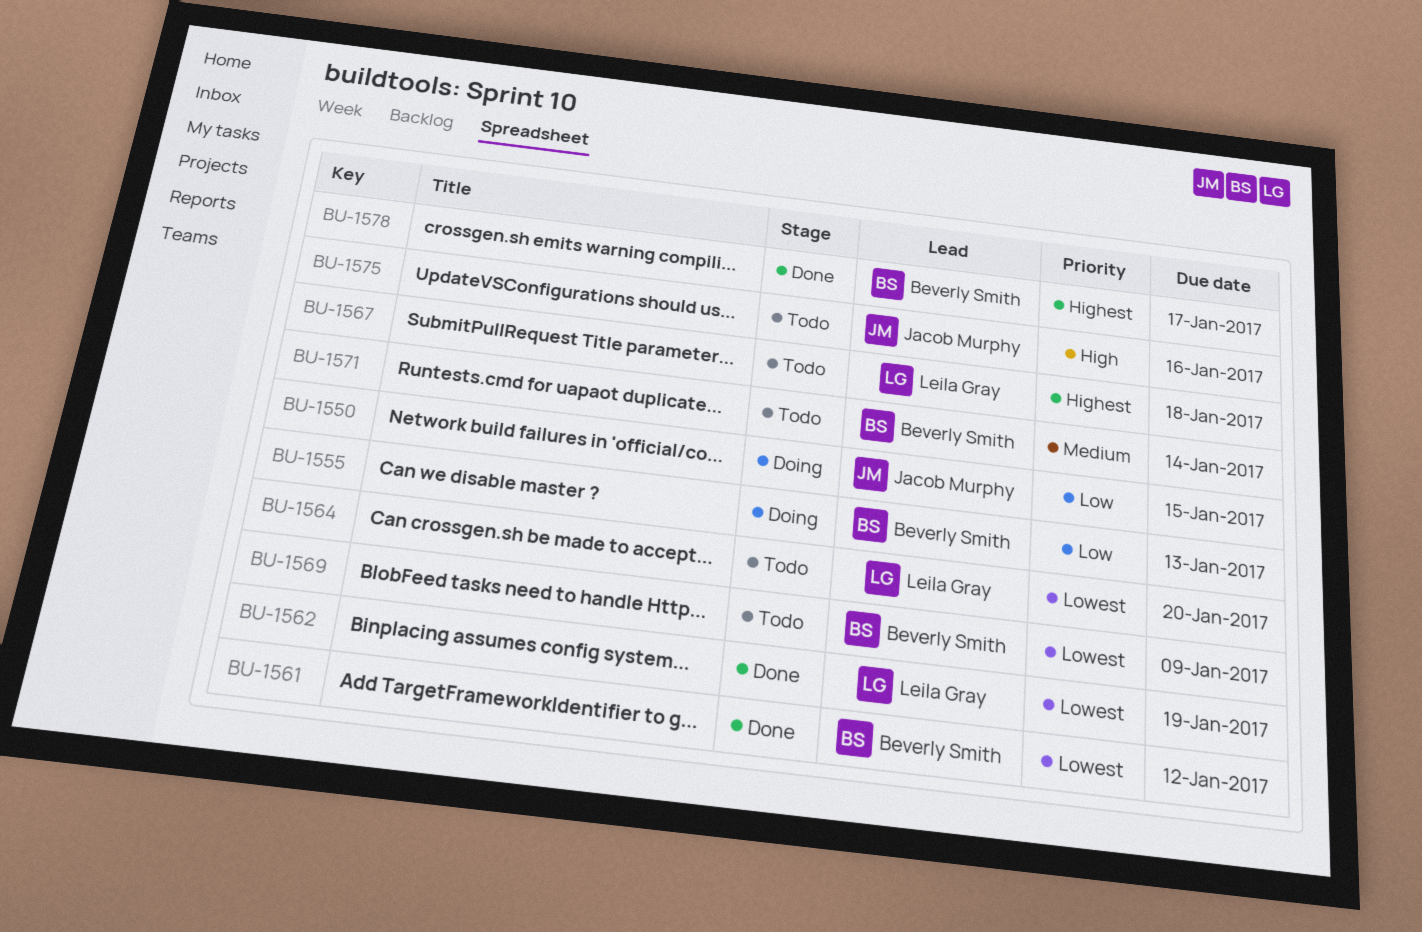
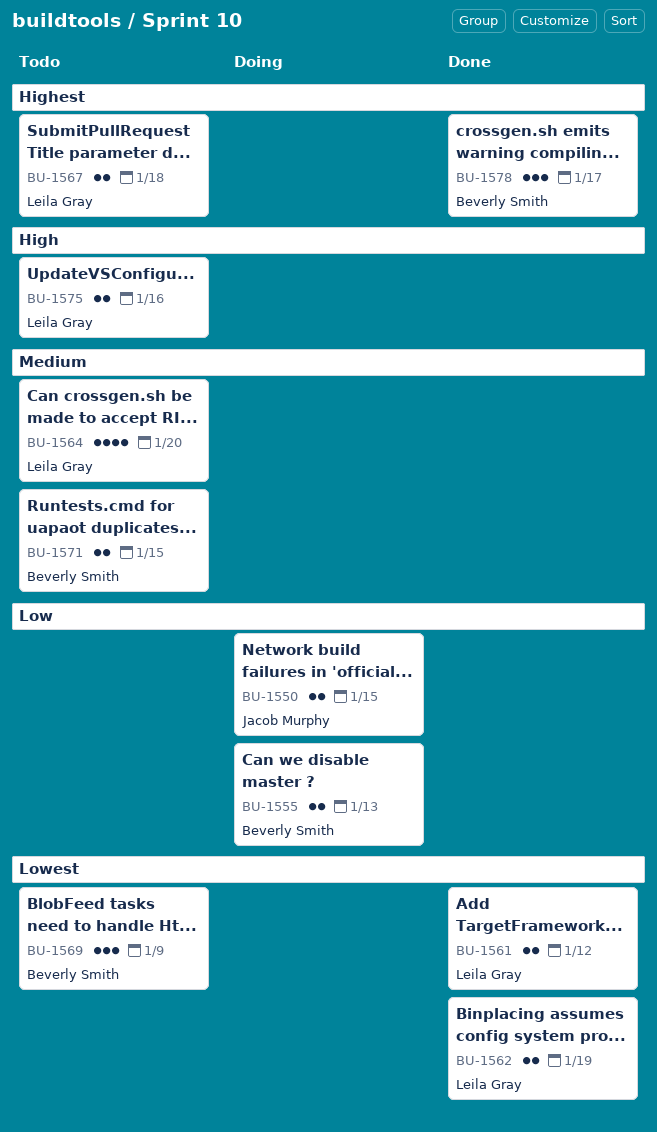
BU-1561, owner: Beverly Smith -> Leila Gray
BU-1564, priority: Lowest -> Medium
BU-1571, due: Jan 14 -> Jan 15
BU-1575, owner: Jacob Murphy -> Leila Gray

